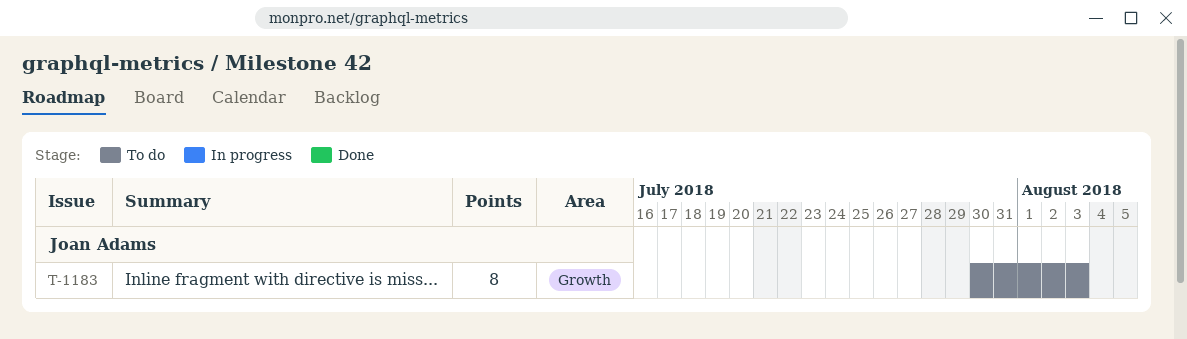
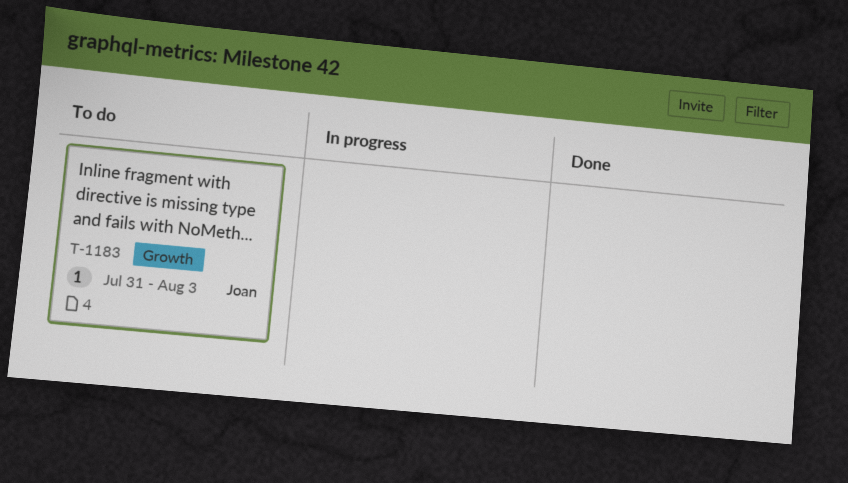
T-1183, estimate: 8 -> 1
T-1183, start: Jul 30 -> Jul 31

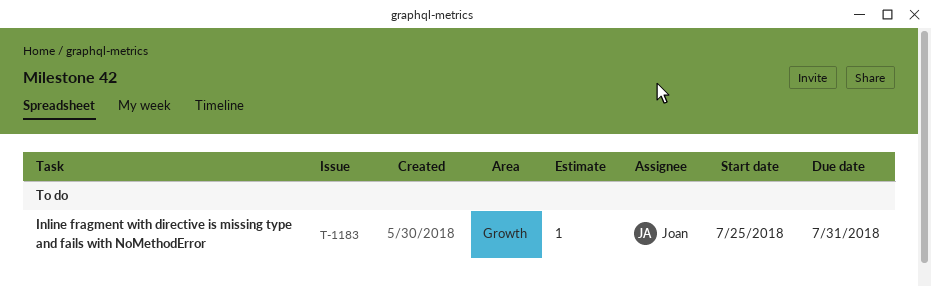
T-1183, start: Jul 31 -> Jul 25
T-1183, due: Aug 3 -> Jul 31

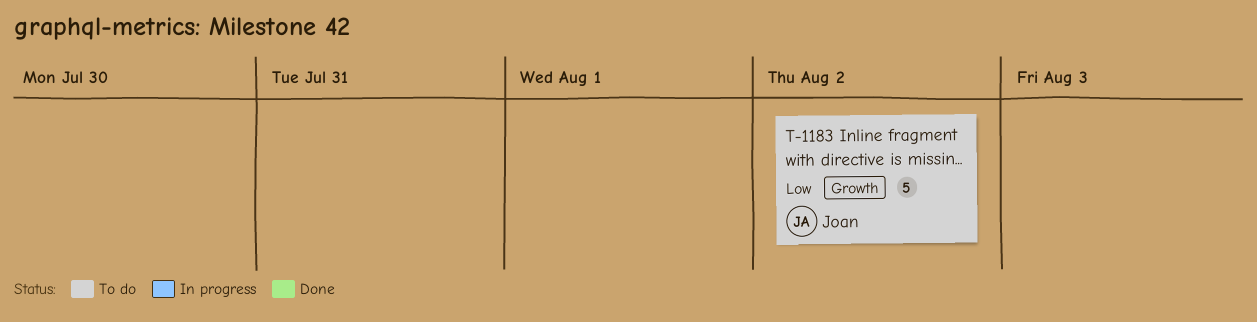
T-1183, estimate: 1 -> 5
T-1183, due: Jul 31 -> Aug 2

